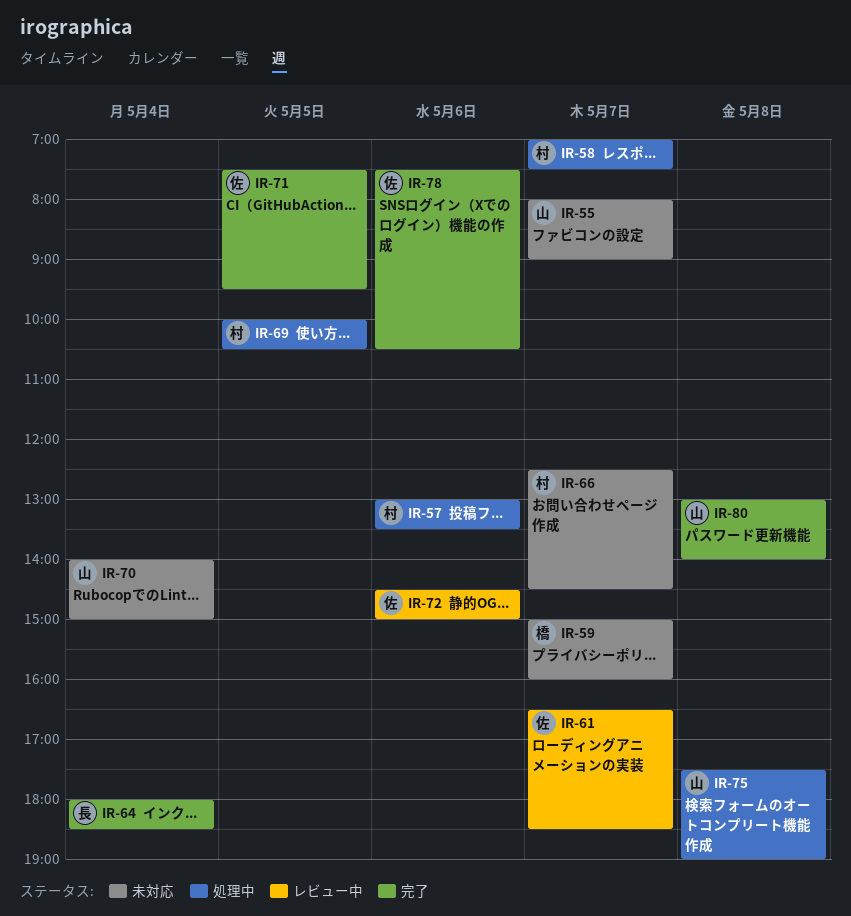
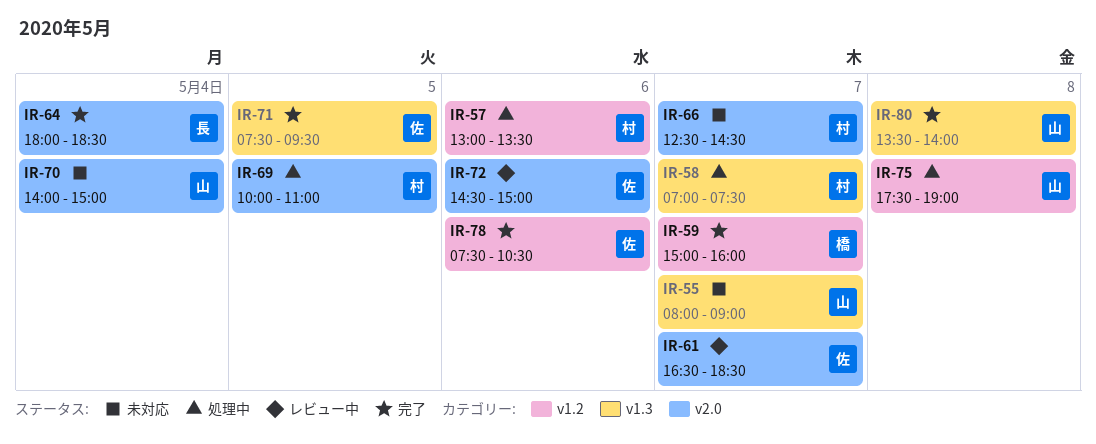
IR-59, status: 未対応 -> 完了
IR-69, ends: 10:30 -> 11:00
IR-80, begins: 13:00 -> 13:30

